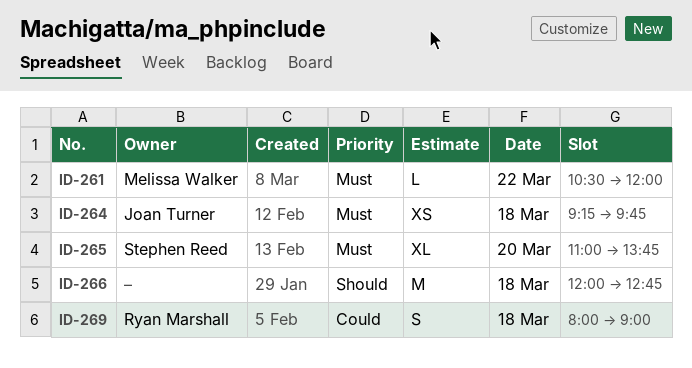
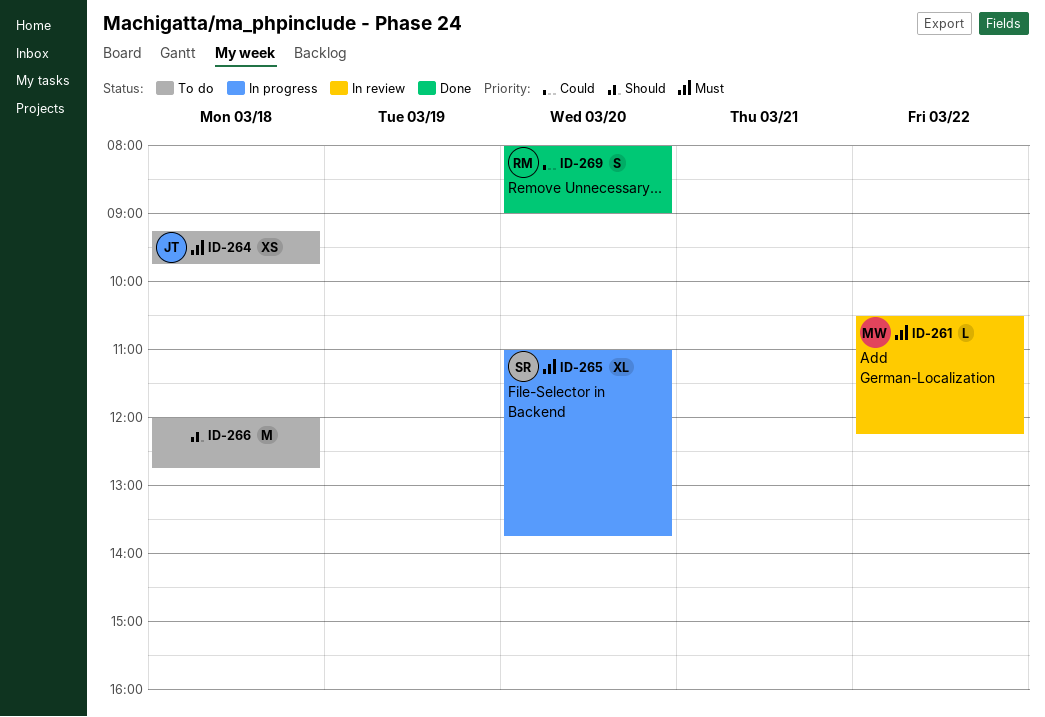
ID-261, ends: 12:00 -> 12:15
ID-269, day: Mar 18 -> Mar 20

